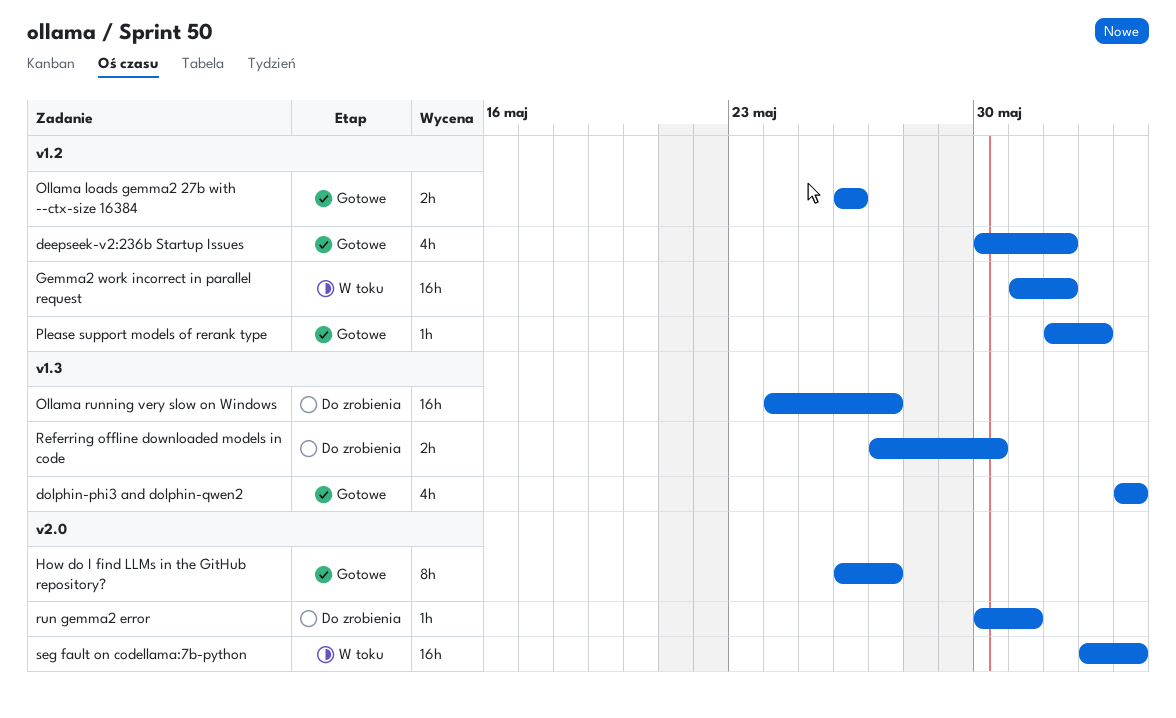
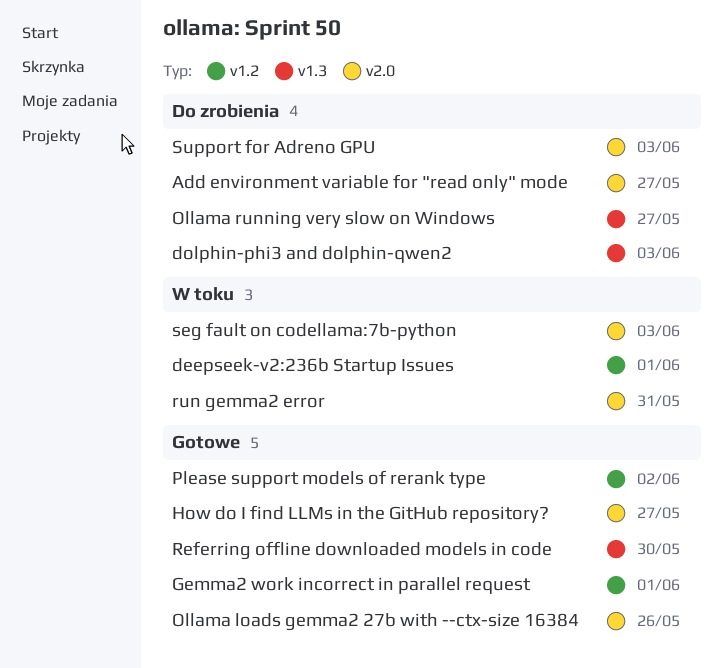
Add environment variable for "read only" mode: none -> present
deepseek-v2:236b Startup Issues, status: Gotowe -> W toku
dolphin-phi3 and dolphin-qwen2, status: Gotowe -> Do zrobienia
Gemma2 work incorrect in parallel request, status: W toku -> Gotowe
Ollama loads gemma2 27b with --ctx-size 16384, label: v1.2 -> v2.0
Referring offline downloaded models in code, status: Do zrobienia -> Gotowe
run gemma2 error, status: Do zrobienia -> W toku
Support for Adreno GPU: none -> present

